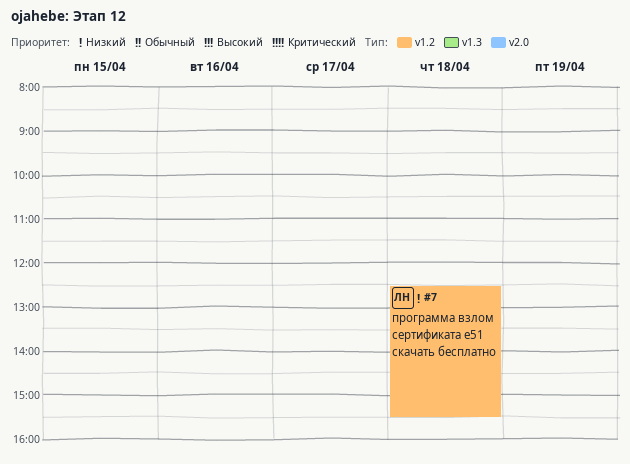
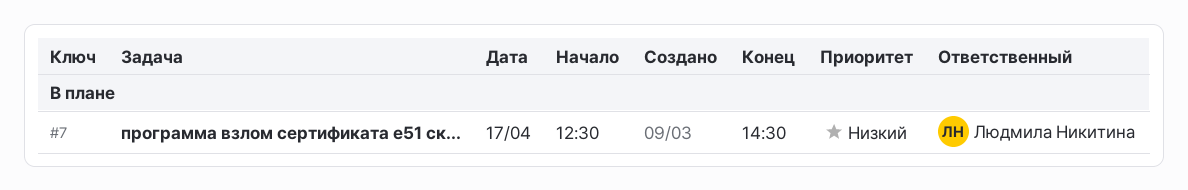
#7, day: Apr 18 -> Apr 17
#7, ends: 15:30 -> 14:30

